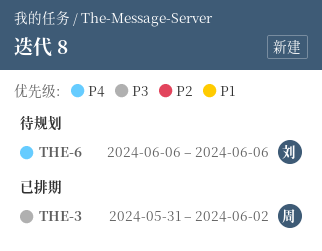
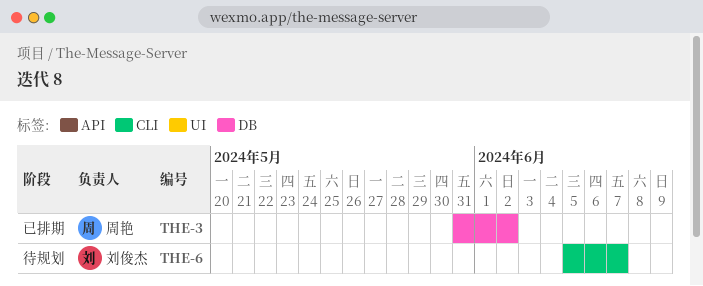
THE-6, start: Jun 6 -> Jun 5
THE-6, due: Jun 6 -> Jun 7

